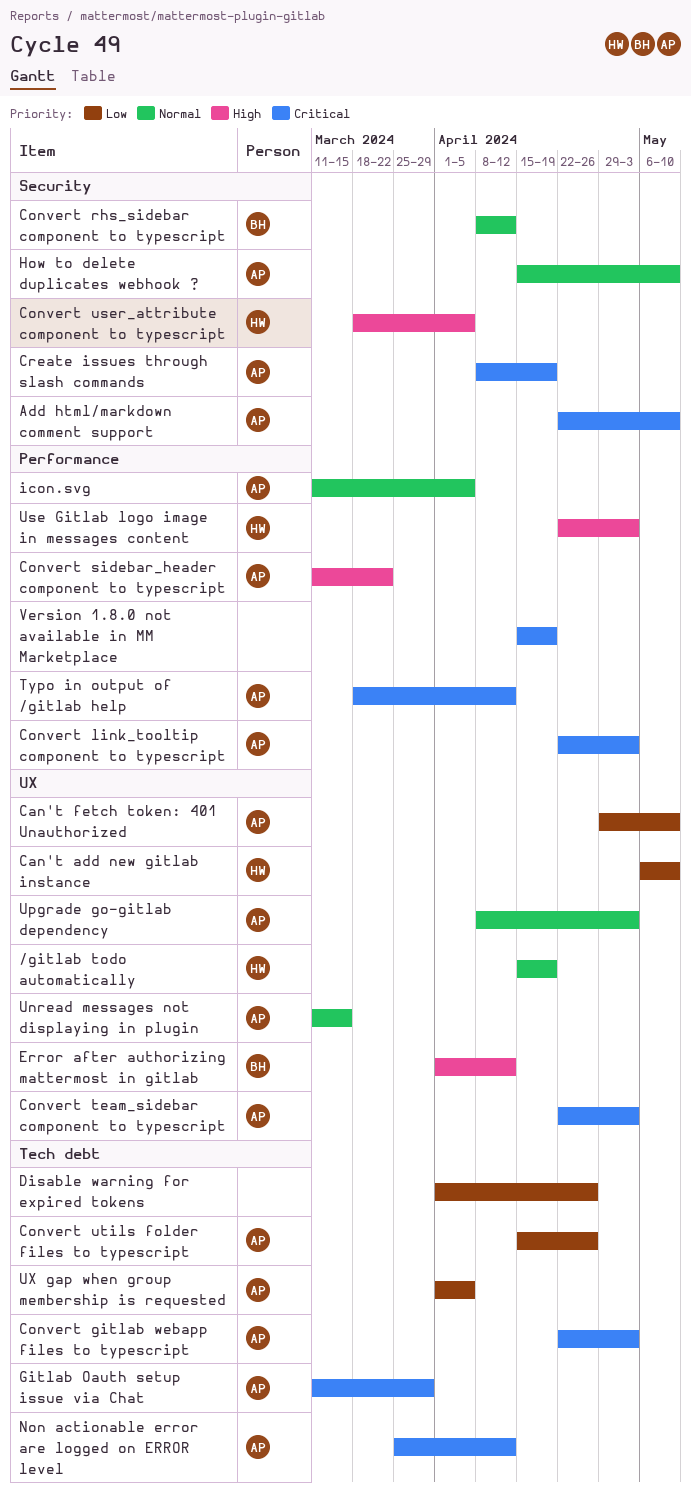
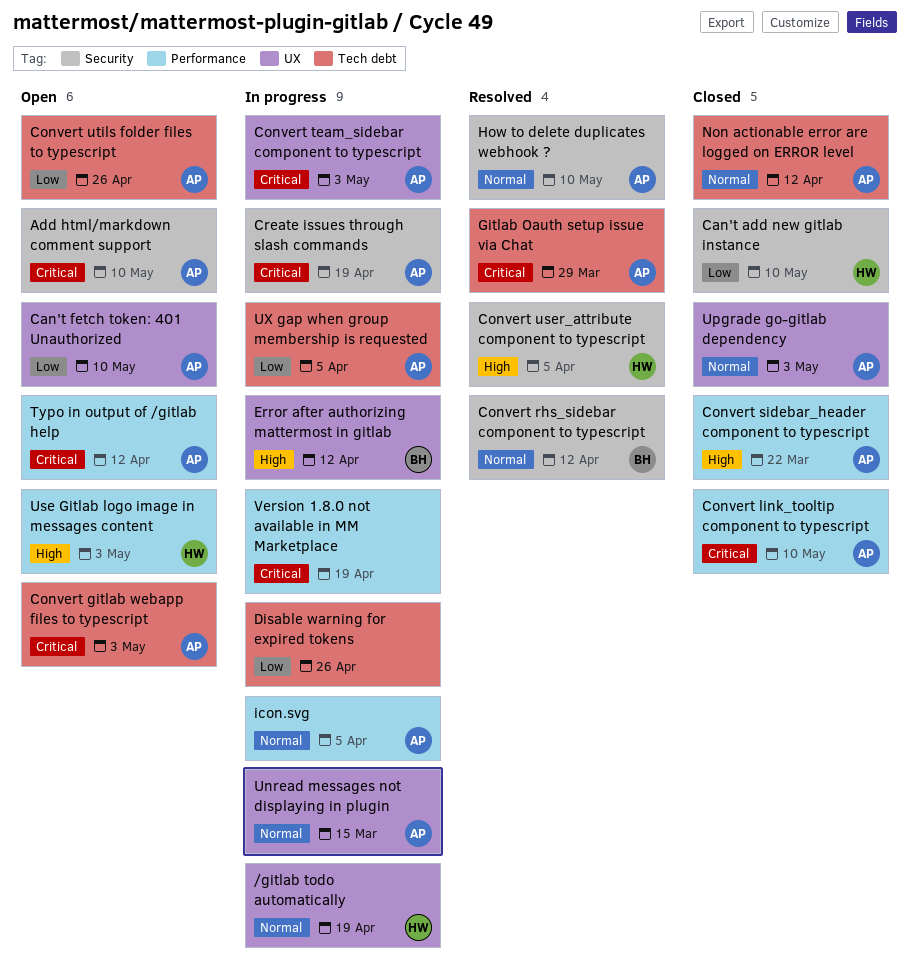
Can't add new gitlab instance, label: UX -> Security
Convert link_tooltip component to typescript, due: May 3 -> May 10
Non actionable error are logged on ERROR level, priority: Critical -> Normal

